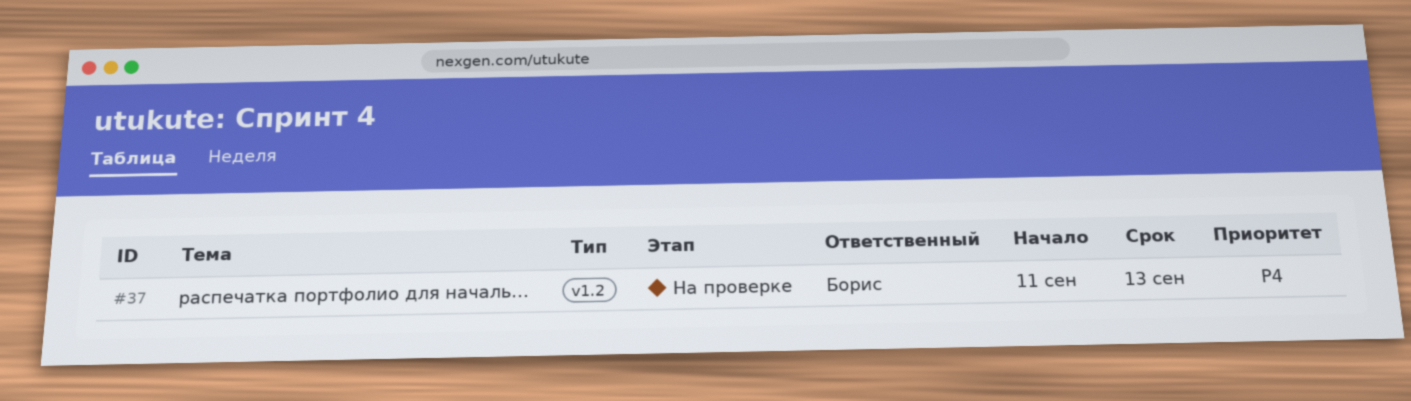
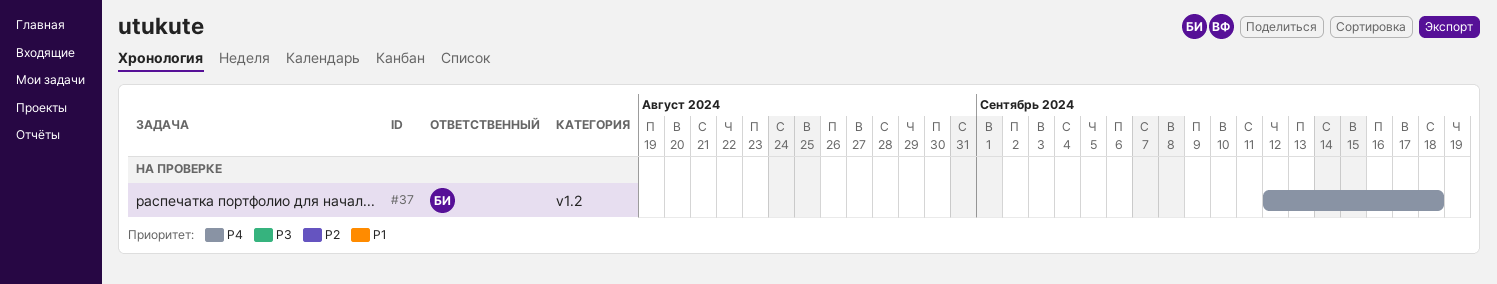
#37, start: Sep 11 -> Sep 12
#37, due: Sep 13 -> Sep 18

